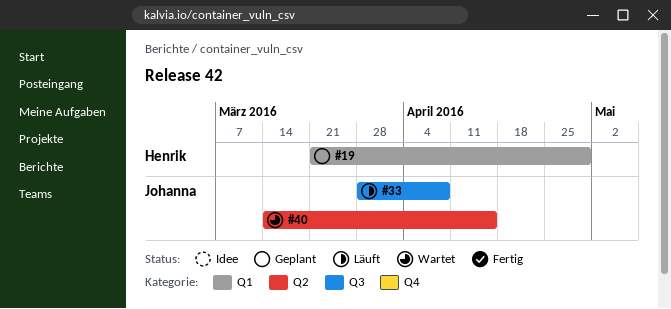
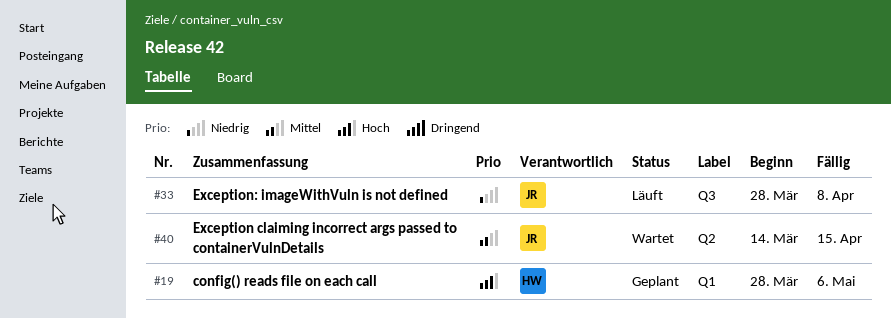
#19, start: Mar 21 -> Mar 28
#19, due: Apr 29 -> May 6

